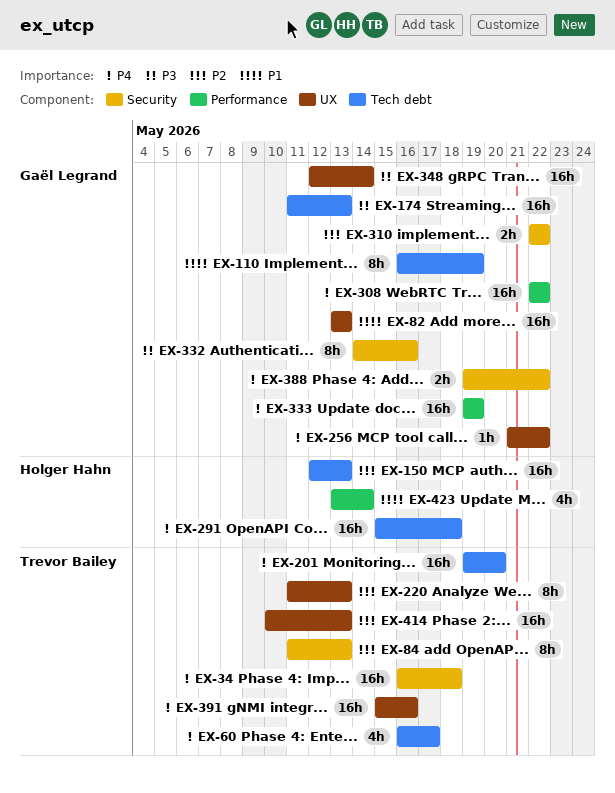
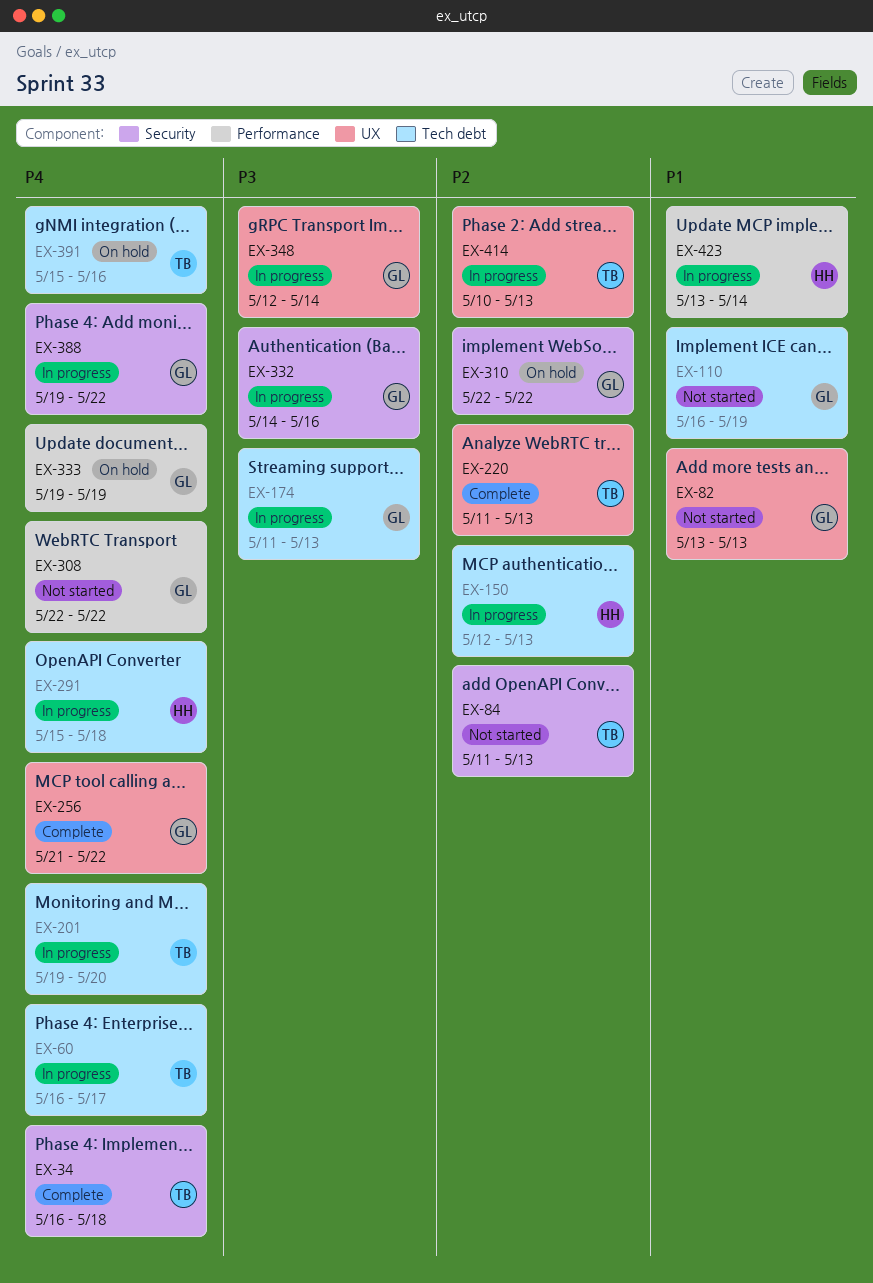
EX-391, label: UX -> Tech debt

